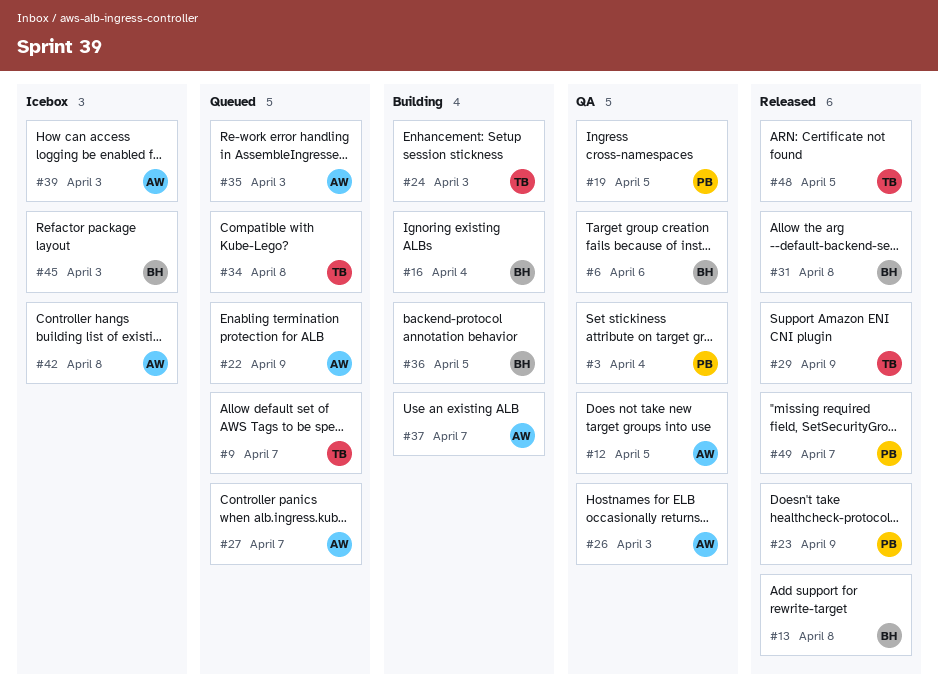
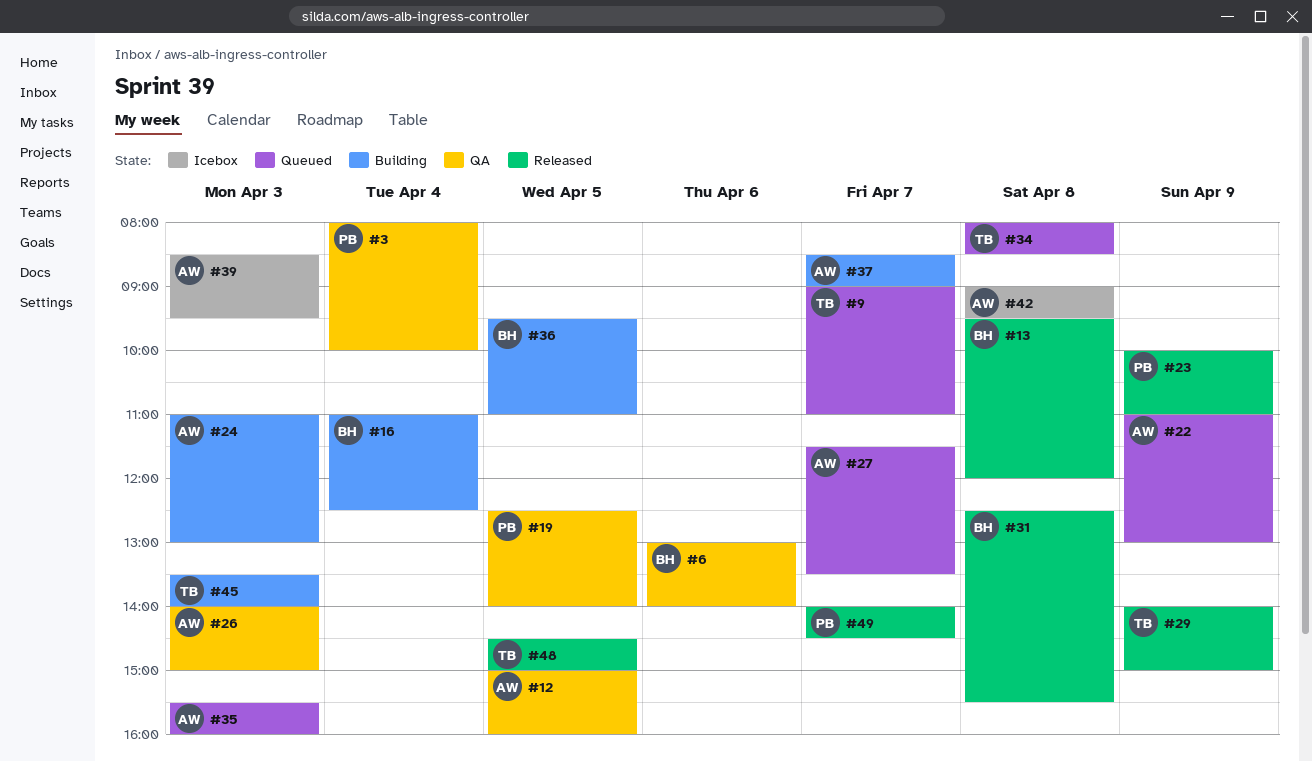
#24, owner: TB -> AW
#45, status: Icebox -> Building
#45, owner: BH -> TB

